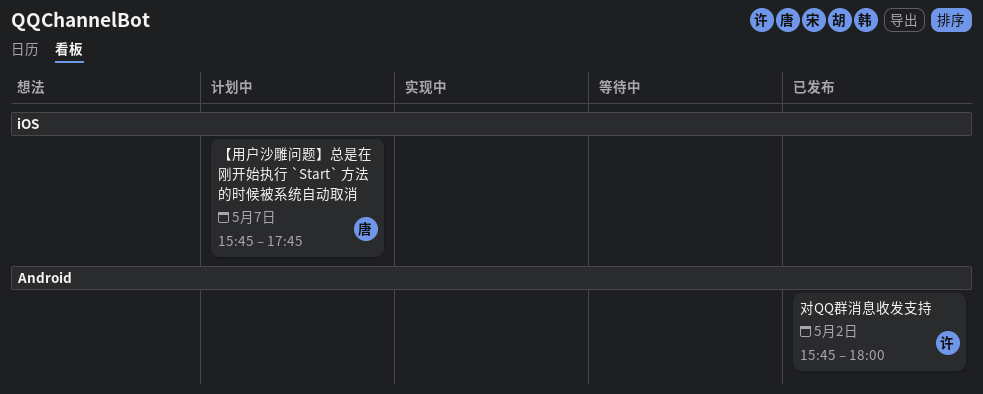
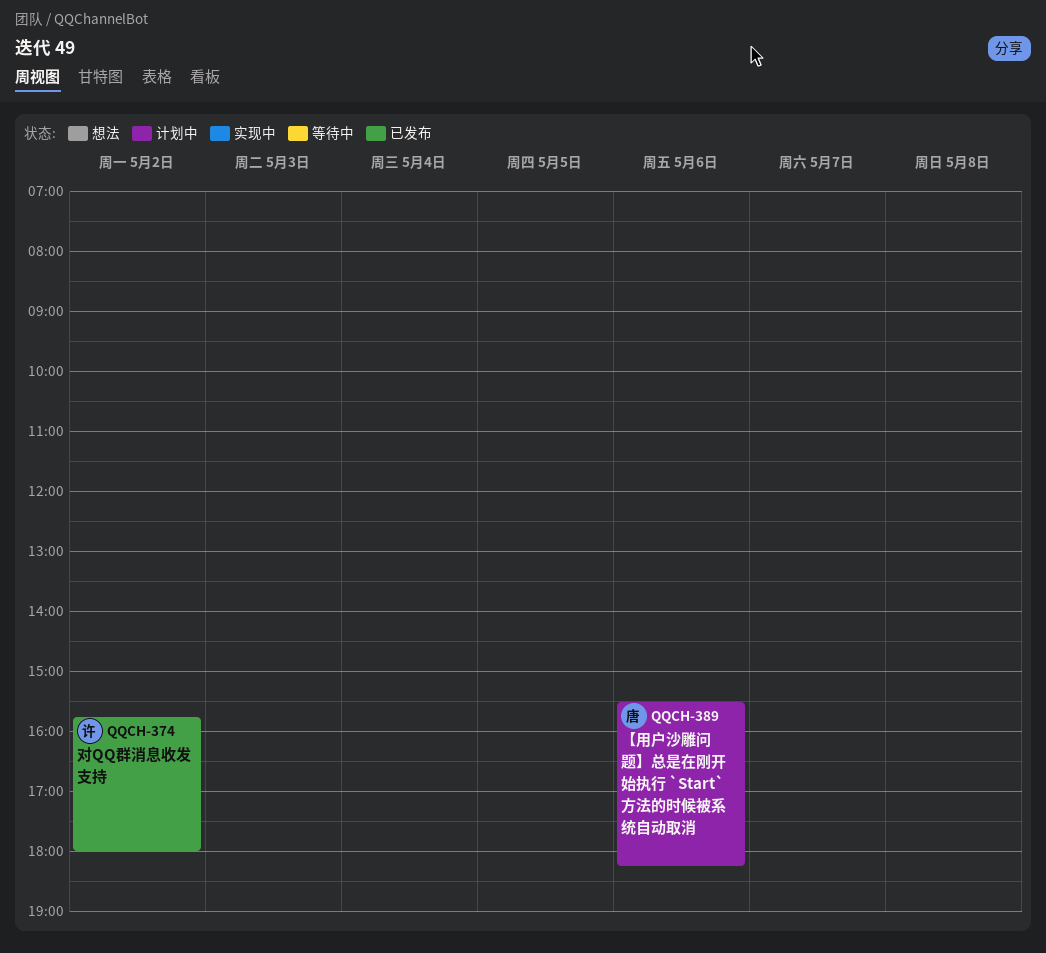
【用户沙雕问题】总是在刚开始执行 `Start` 方法的时候被系统自动取消, day: May 7 -> May 6
【用户沙雕问题】总是在刚开始执行 `Start` 方法的时候被系统自动取消, begins: 15:45 -> 15:30
【用户沙雕问题】总是在刚开始执行 `Start` 方法的时候被系统自动取消, ends: 17:45 -> 18:15

